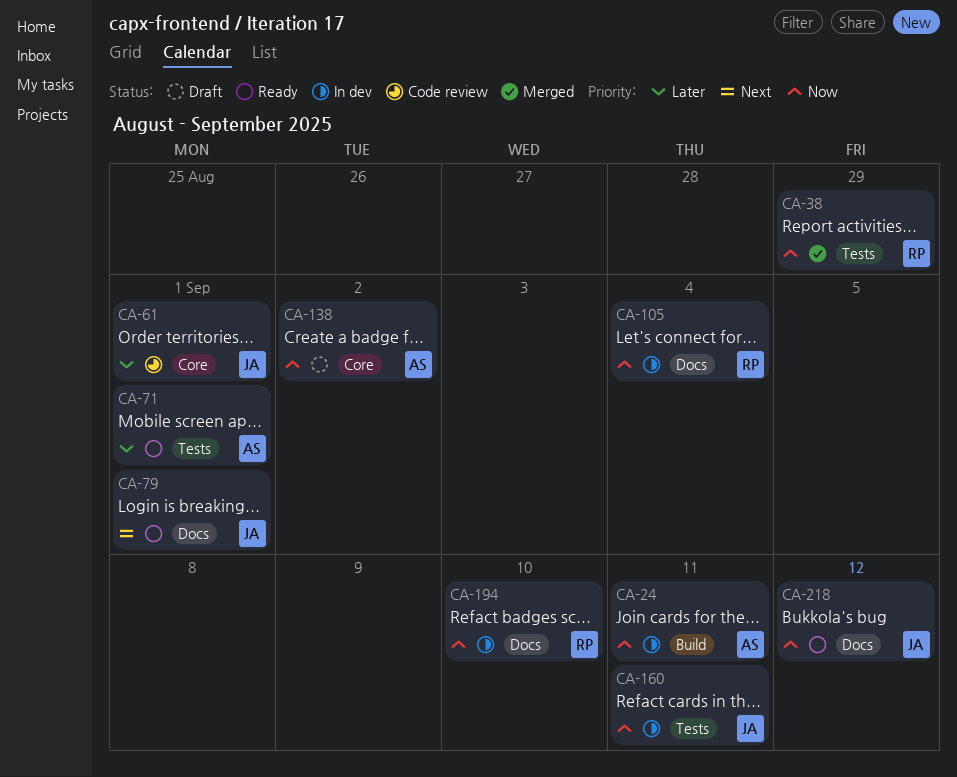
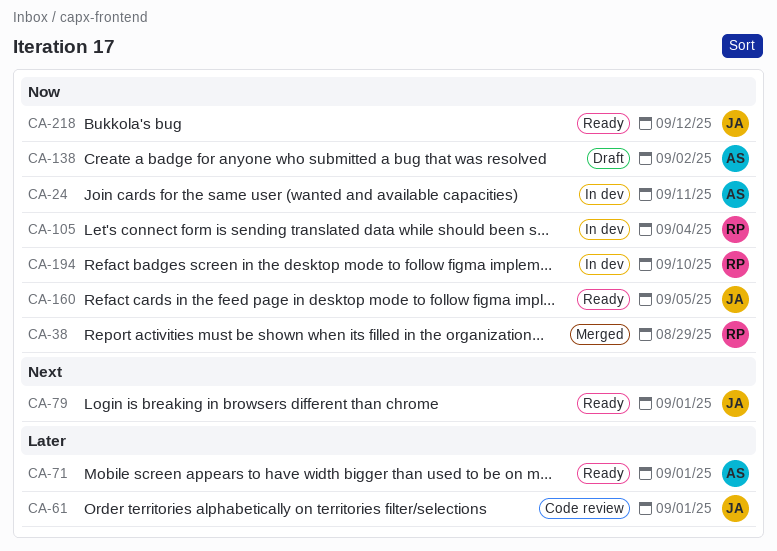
CA-160, status: In dev -> Ready
CA-160, due: Sep 11 -> Sep 5

